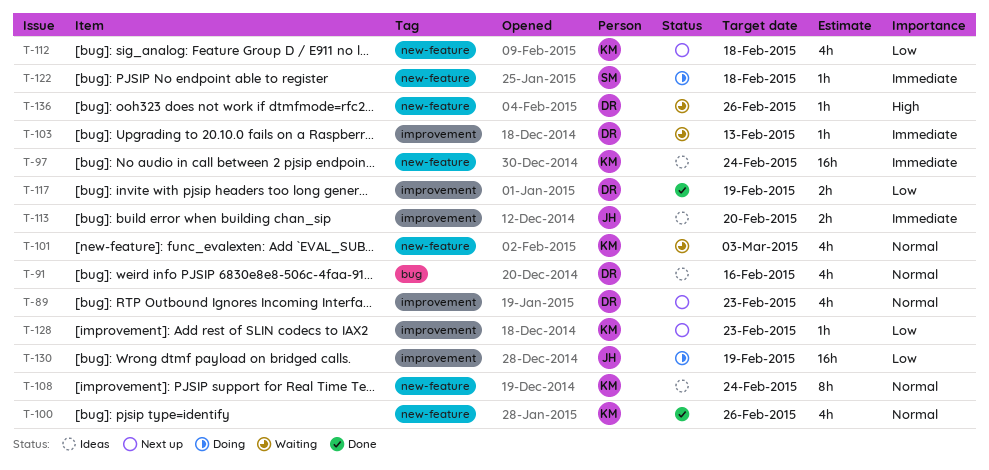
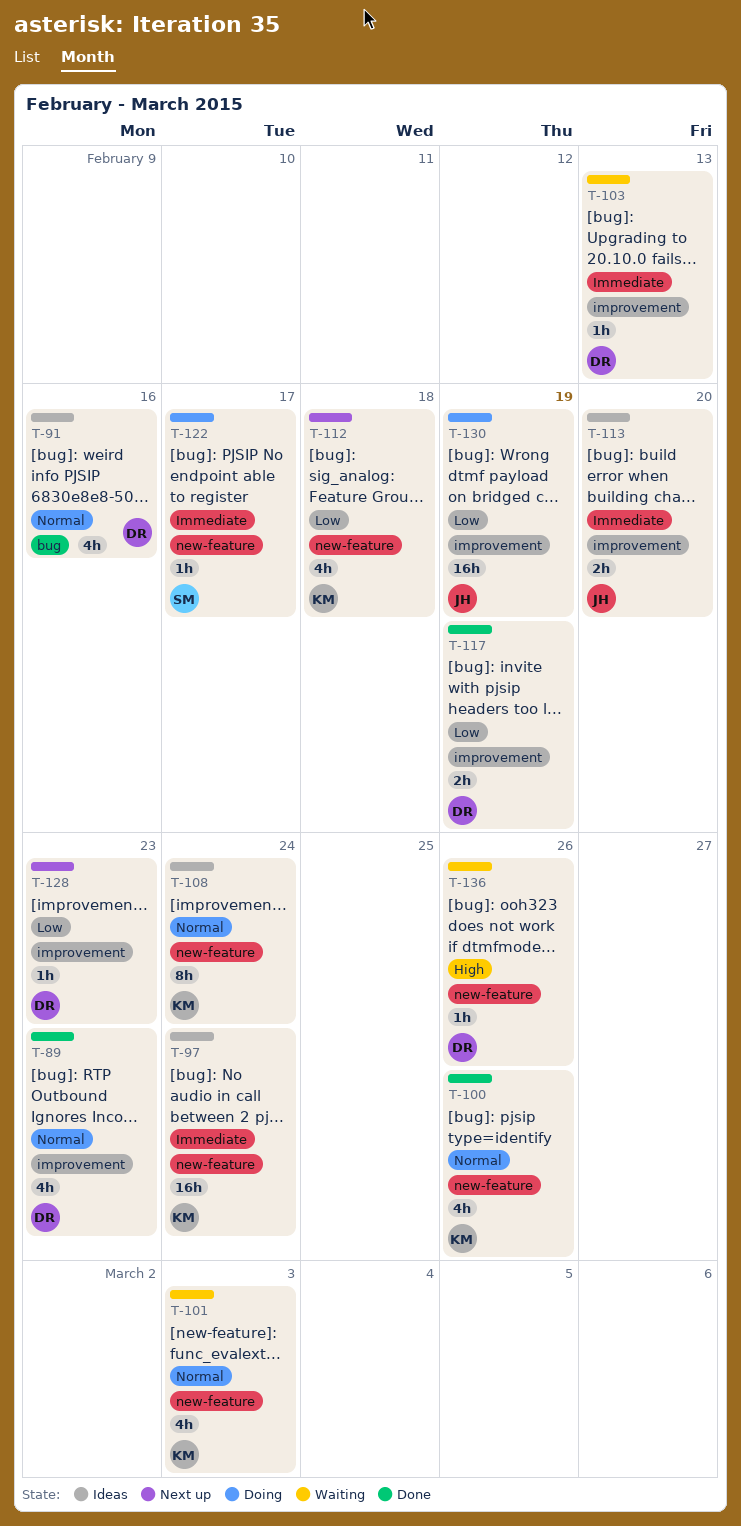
T-89, status: Next up -> Done
T-122, due: Feb 18 -> Feb 17
T-128, owner: KM -> DR

